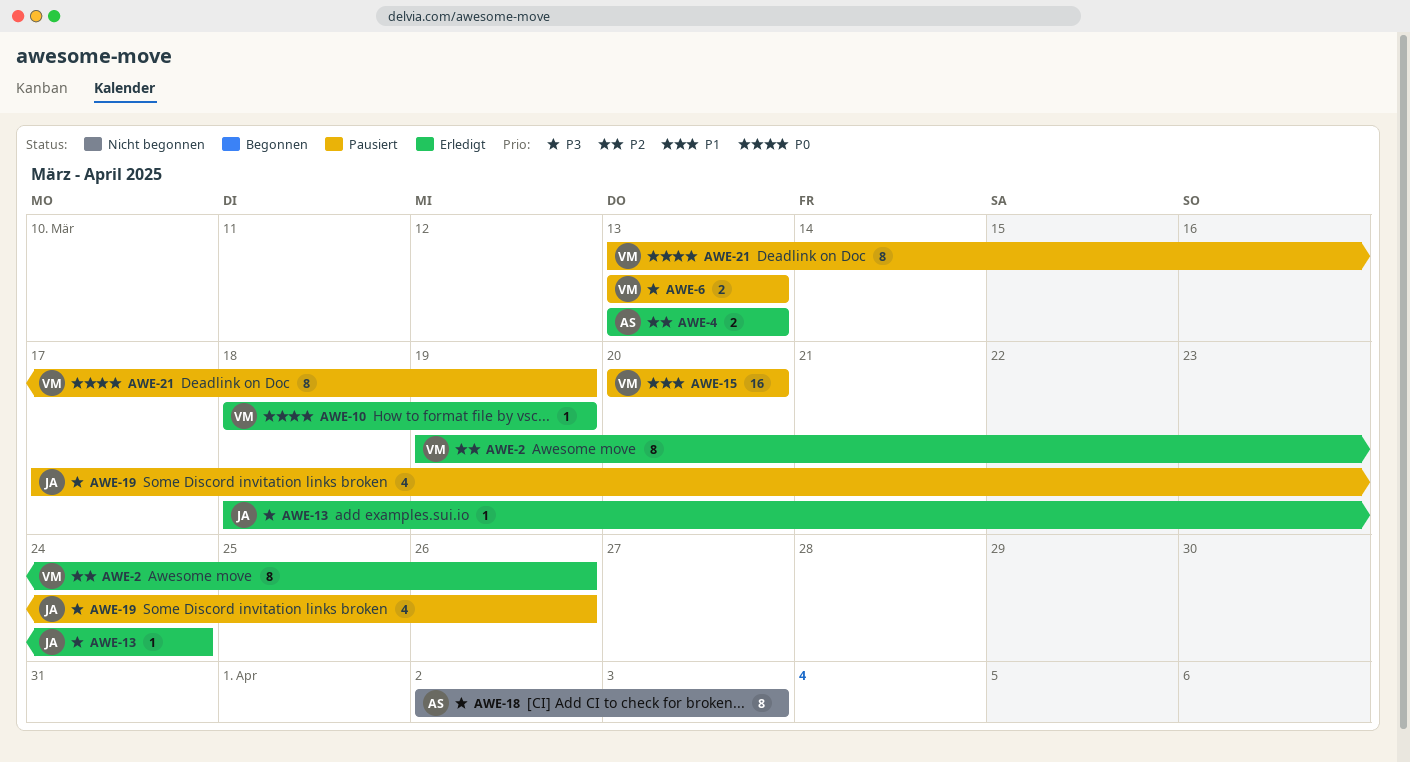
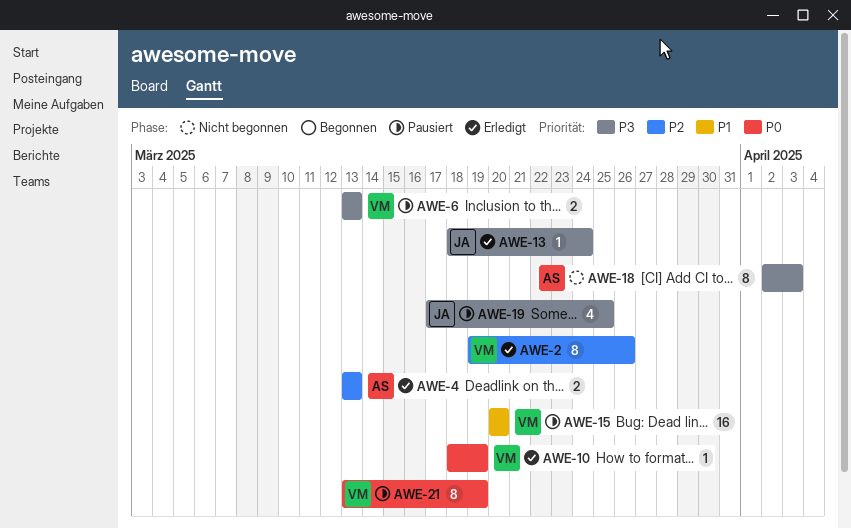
AWE-19, due: Mar 26 -> Mar 25

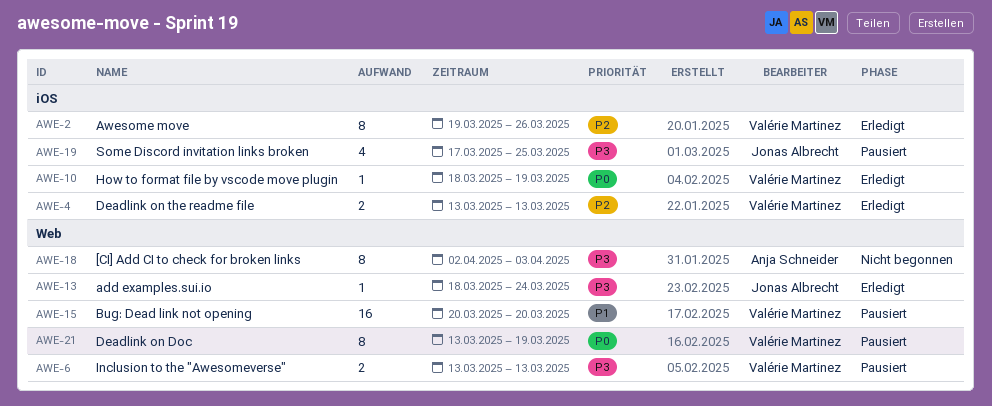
AWE-4, owner: Anja Schneider -> Valérie Martinez

